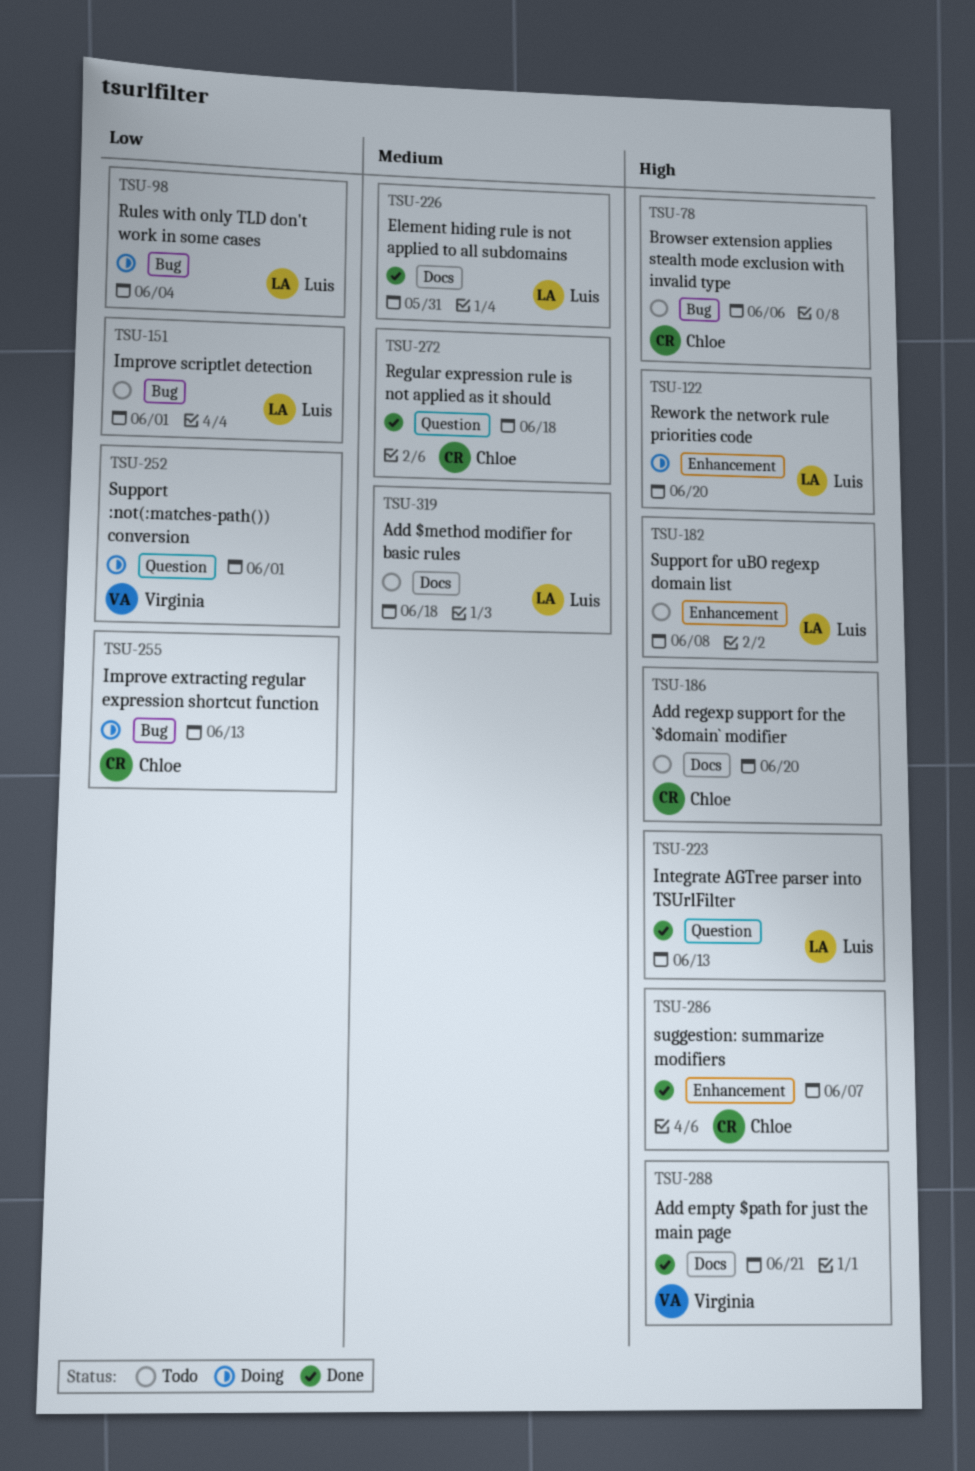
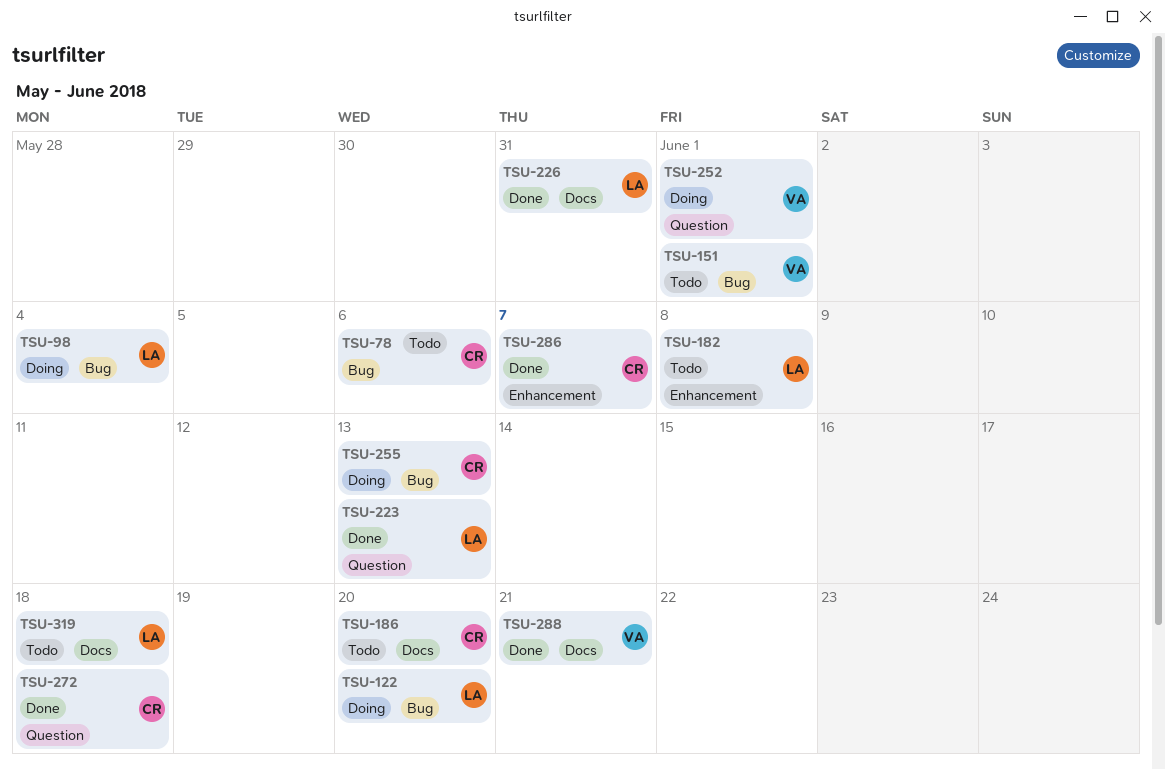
TSU-122, label: Enhancement -> Bug
TSU-151, owner: Luis -> Virginia

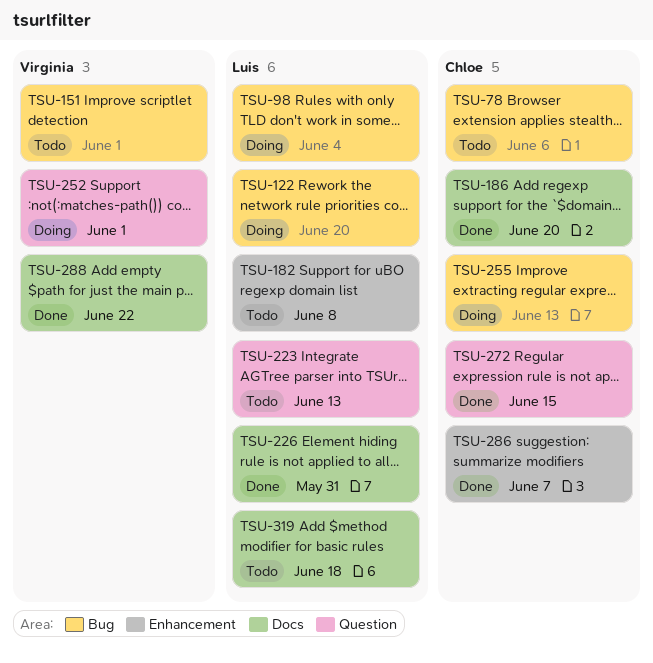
TSU-186, status: Todo -> Done
TSU-223, status: Done -> Todo
TSU-272, due: Jun 18 -> Jun 15
TSU-288, due: Jun 21 -> Jun 22

